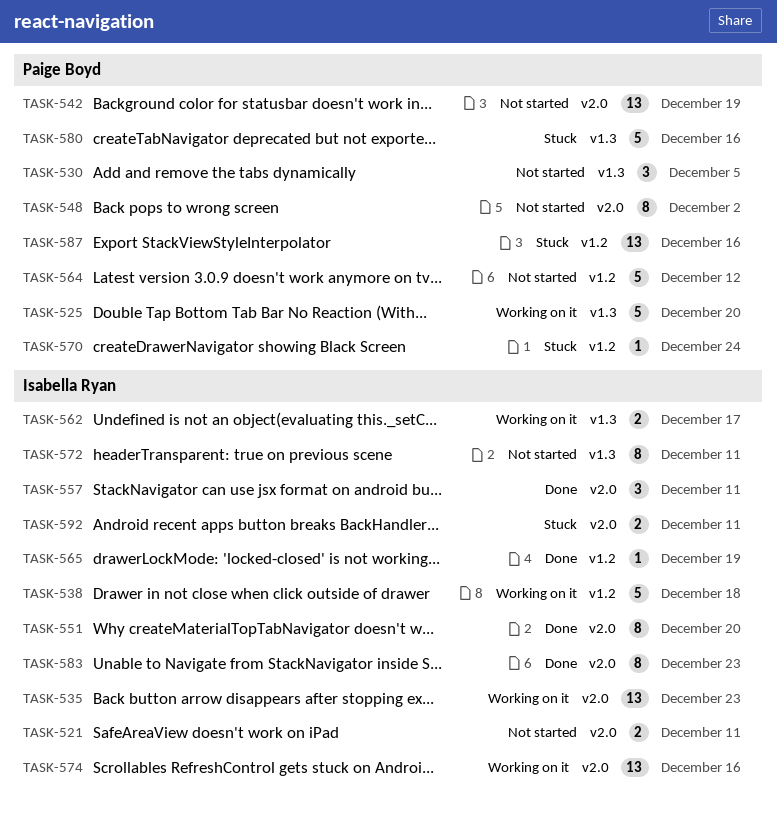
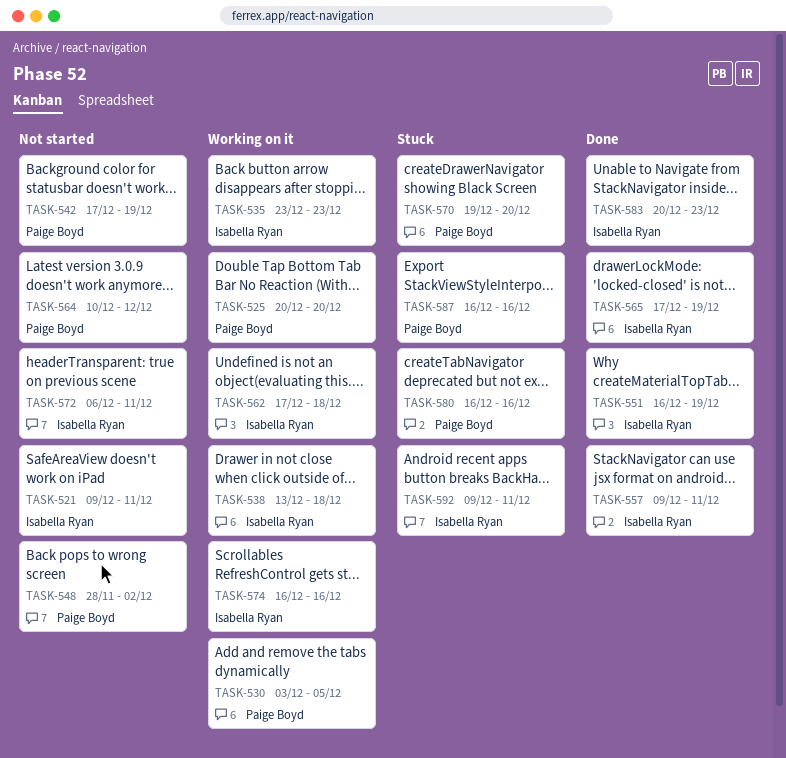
TASK-530, status: Not started -> Working on it
TASK-551, due: Dec 20 -> Dec 19
TASK-562, due: Dec 17 -> Dec 18
TASK-570, due: Dec 24 -> Dec 20

